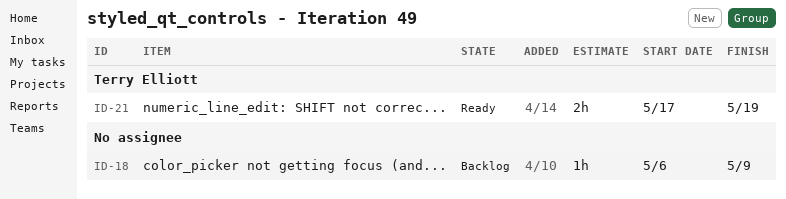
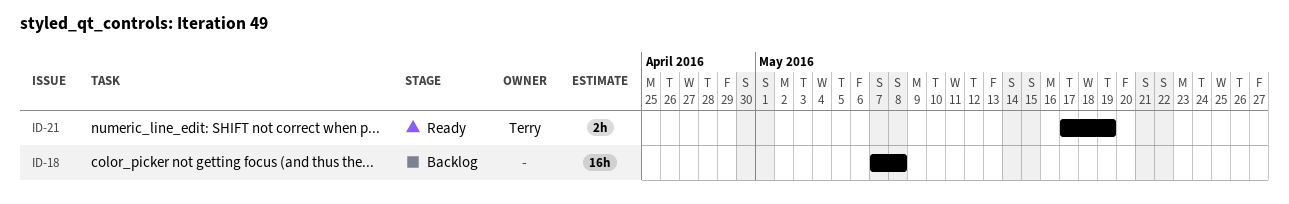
ID-18, estimate: 1h -> 16h
ID-18, start: May 6 -> May 7
ID-18, due: May 9 -> May 8

